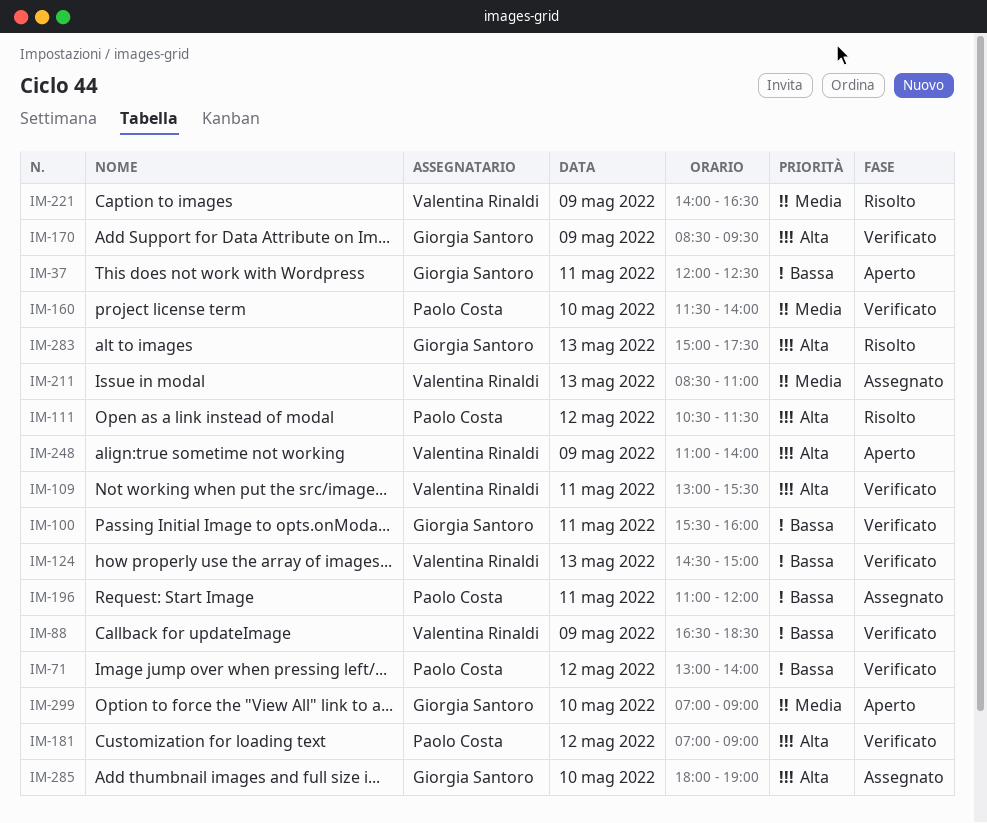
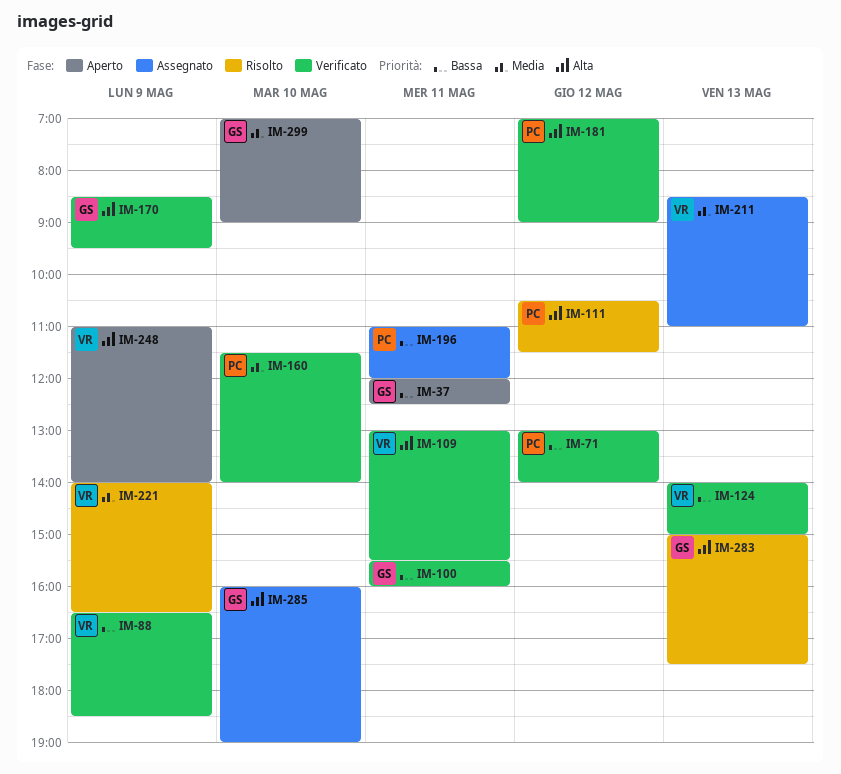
IM-124, begins: 14:30 -> 14:00
IM-285, begins: 18:00 -> 16:00

